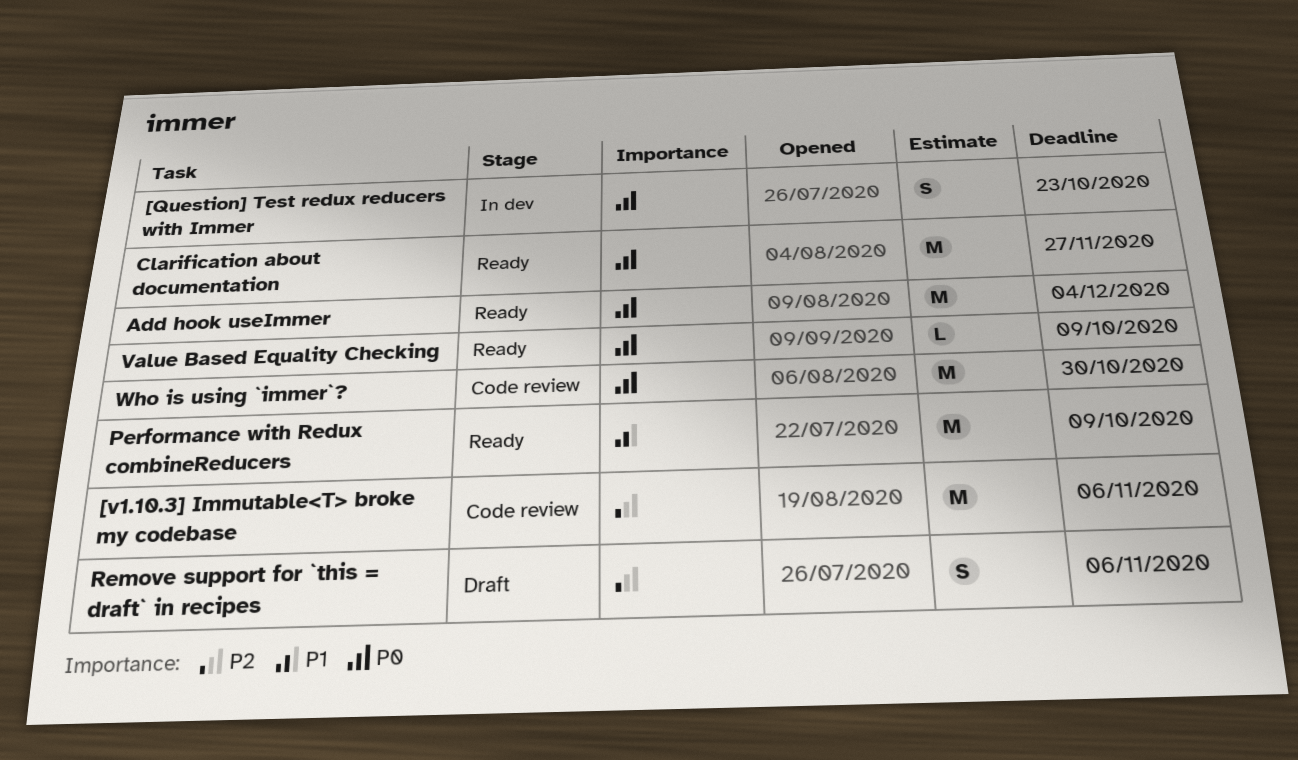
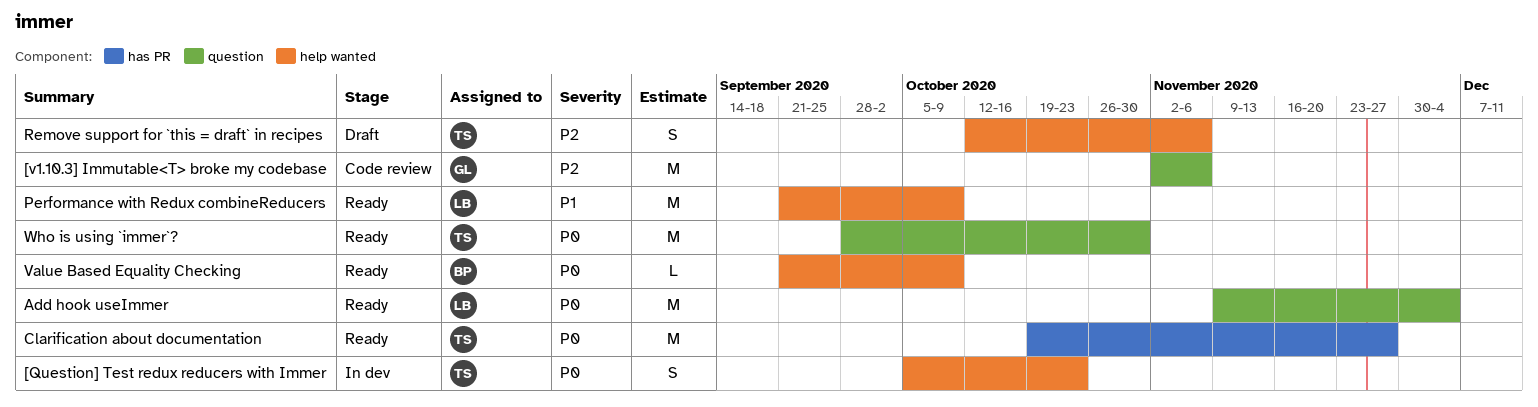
Who is using `immer`?, status: Code review -> Ready

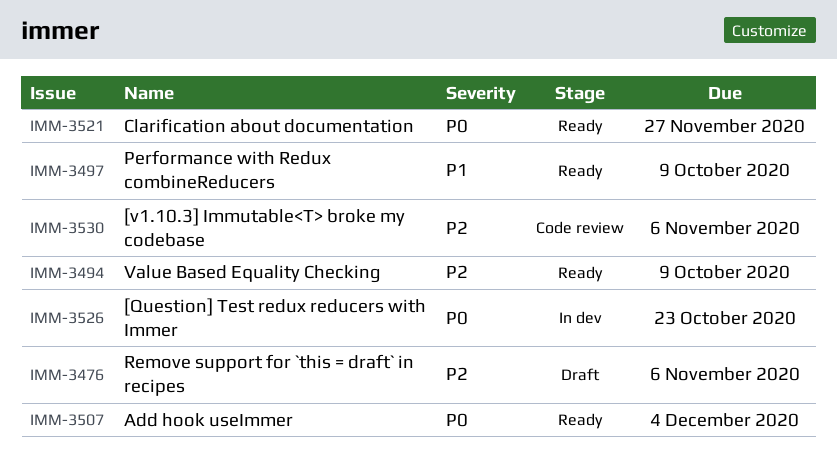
Value Based Equality Checking, priority: P0 -> P2
Who is using `immer`?: present -> none

